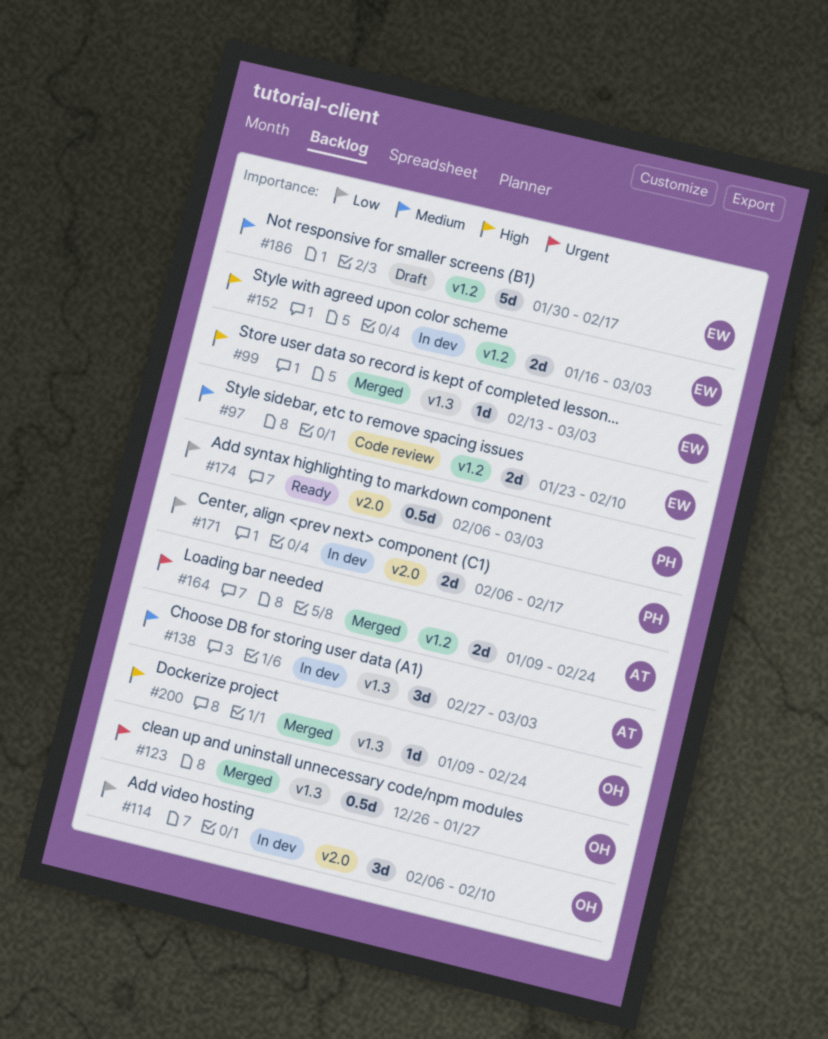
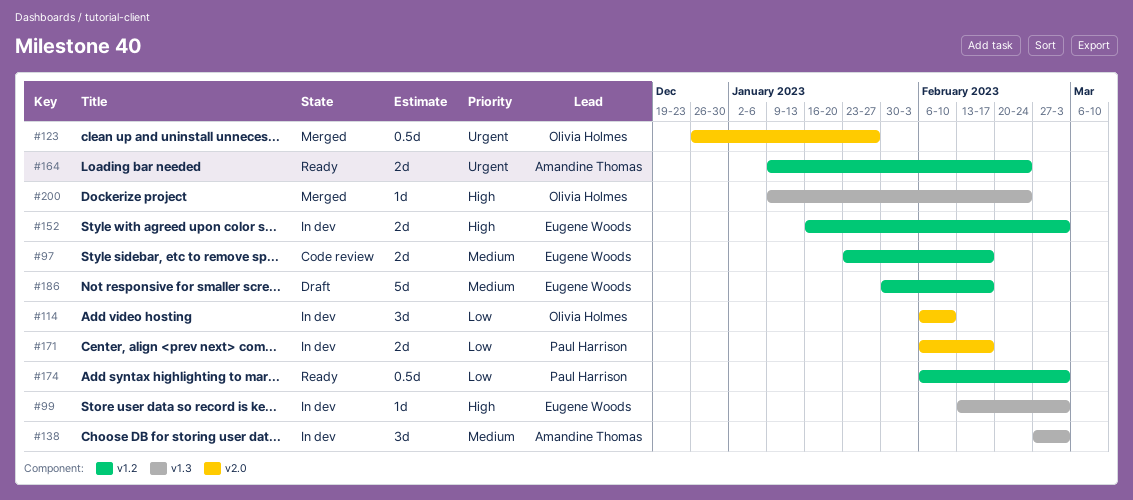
#97, due: Feb 10 -> Feb 17
#99, status: Merged -> In dev
#123, label: v1.3 -> v2.0
#164, status: Merged -> Ready
#174, label: v2.0 -> v1.2

